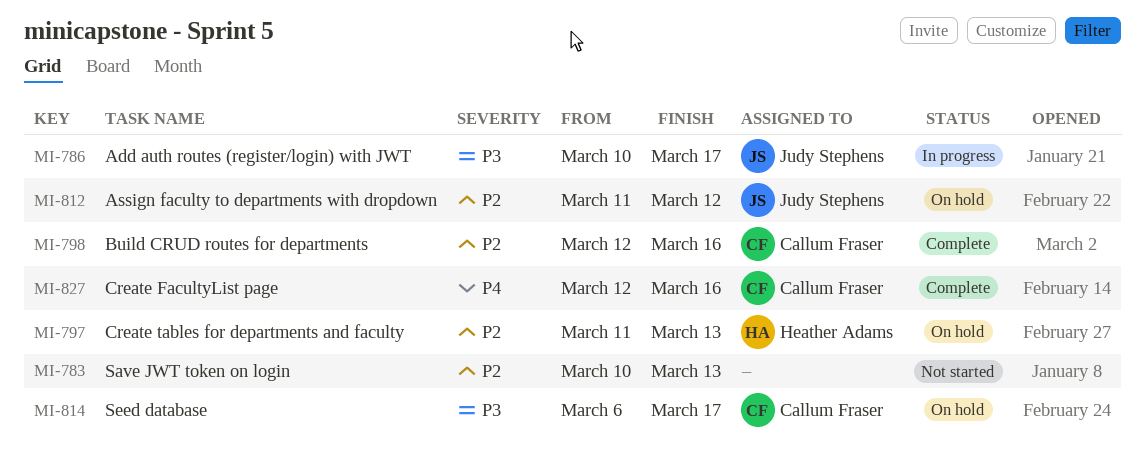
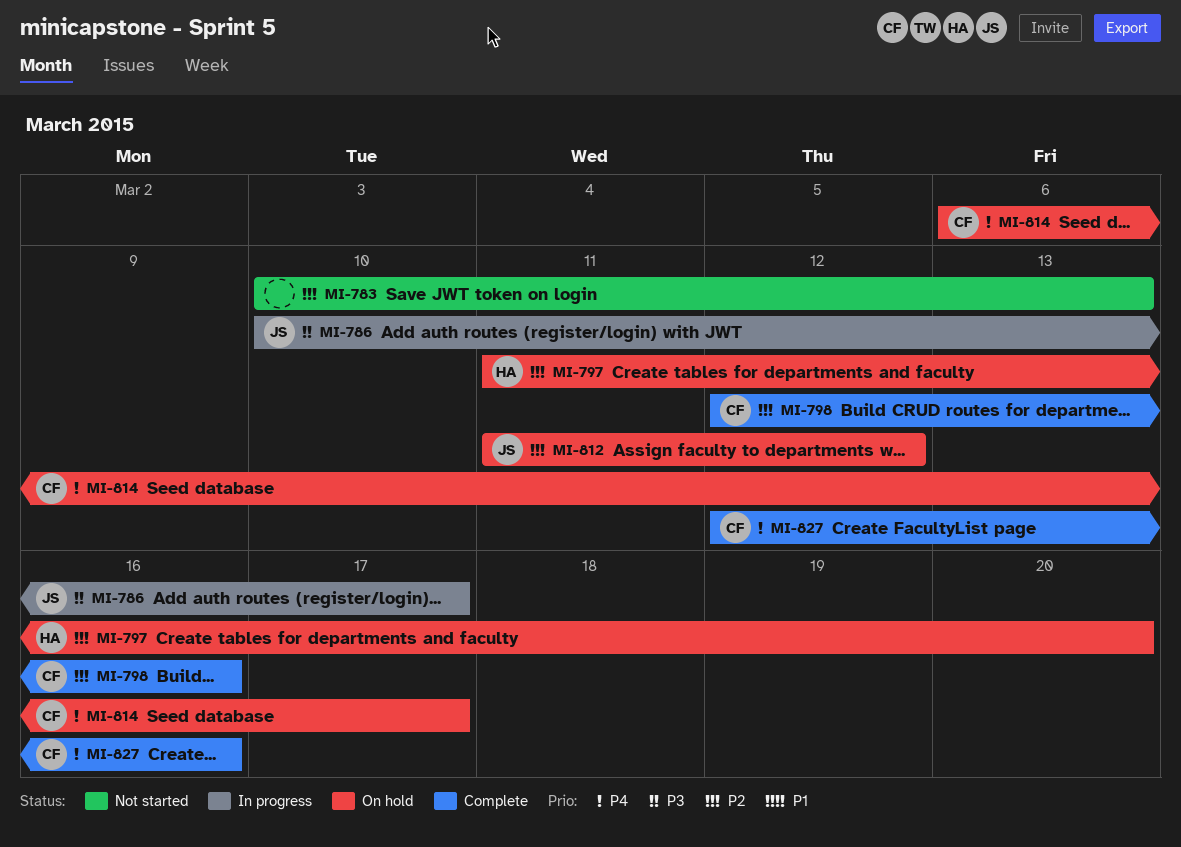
MI-797, due: Mar 13 -> Mar 20
MI-814, priority: P3 -> P4

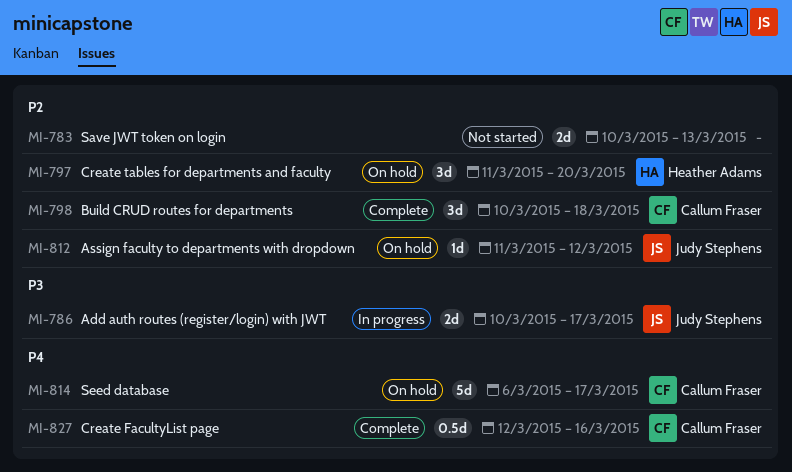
MI-798, start: Mar 12 -> Mar 10
MI-798, due: Mar 16 -> Mar 18

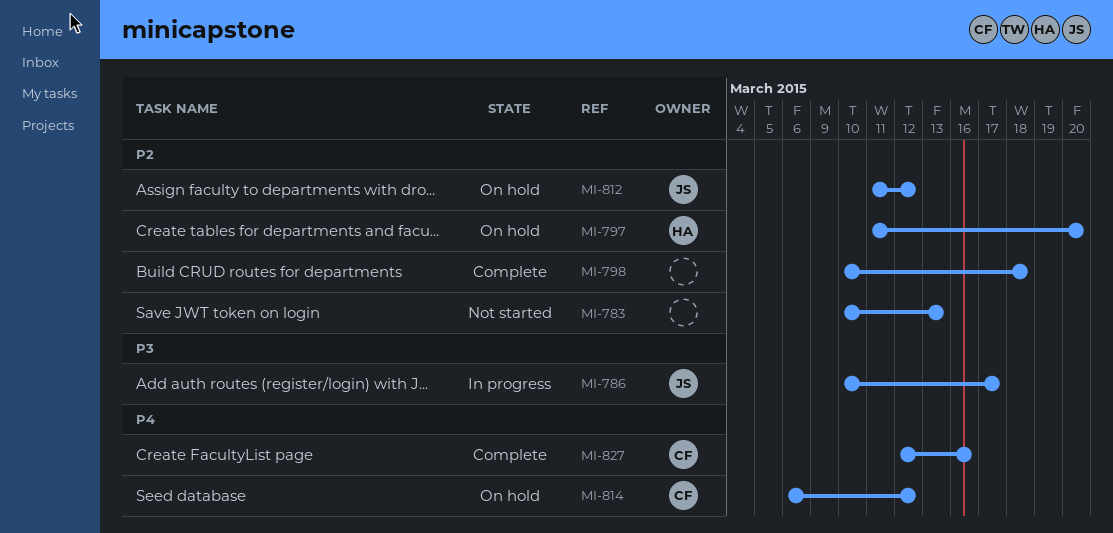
MI-798, owner: Callum Fraser -> none
MI-814, due: Mar 17 -> Mar 12

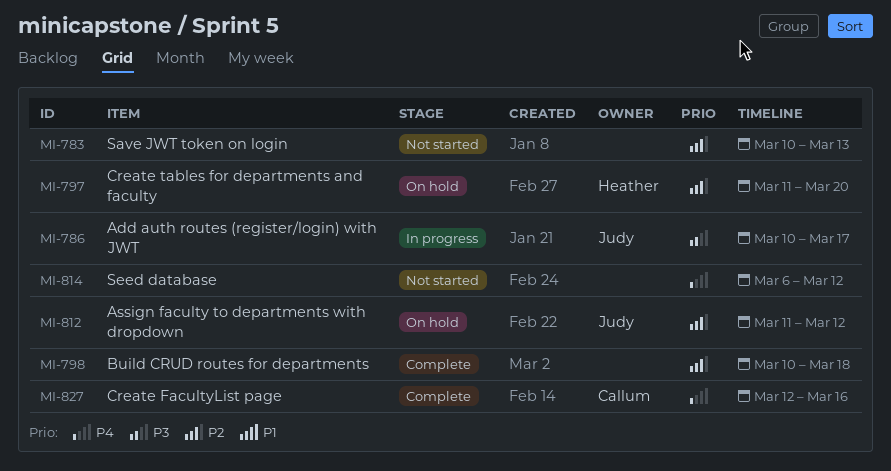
MI-814, status: On hold -> Not started
MI-814, owner: Callum -> none

